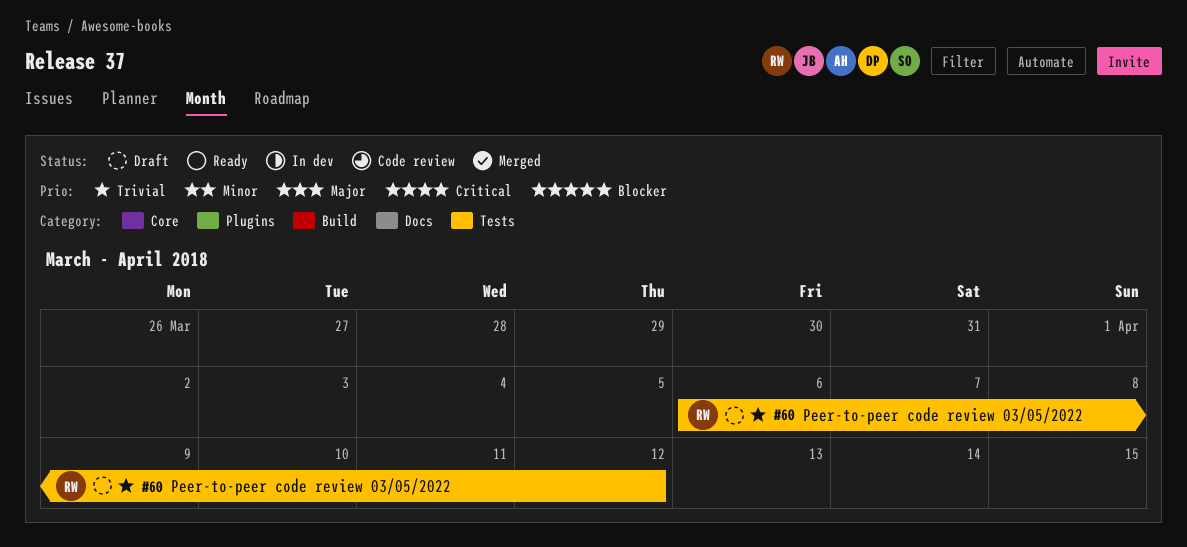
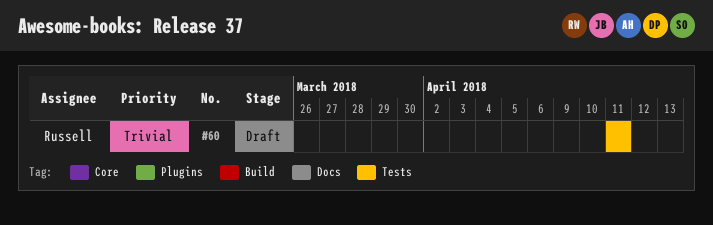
#60, start: Apr 6 -> Apr 11
#60, due: Apr 12 -> Apr 11

